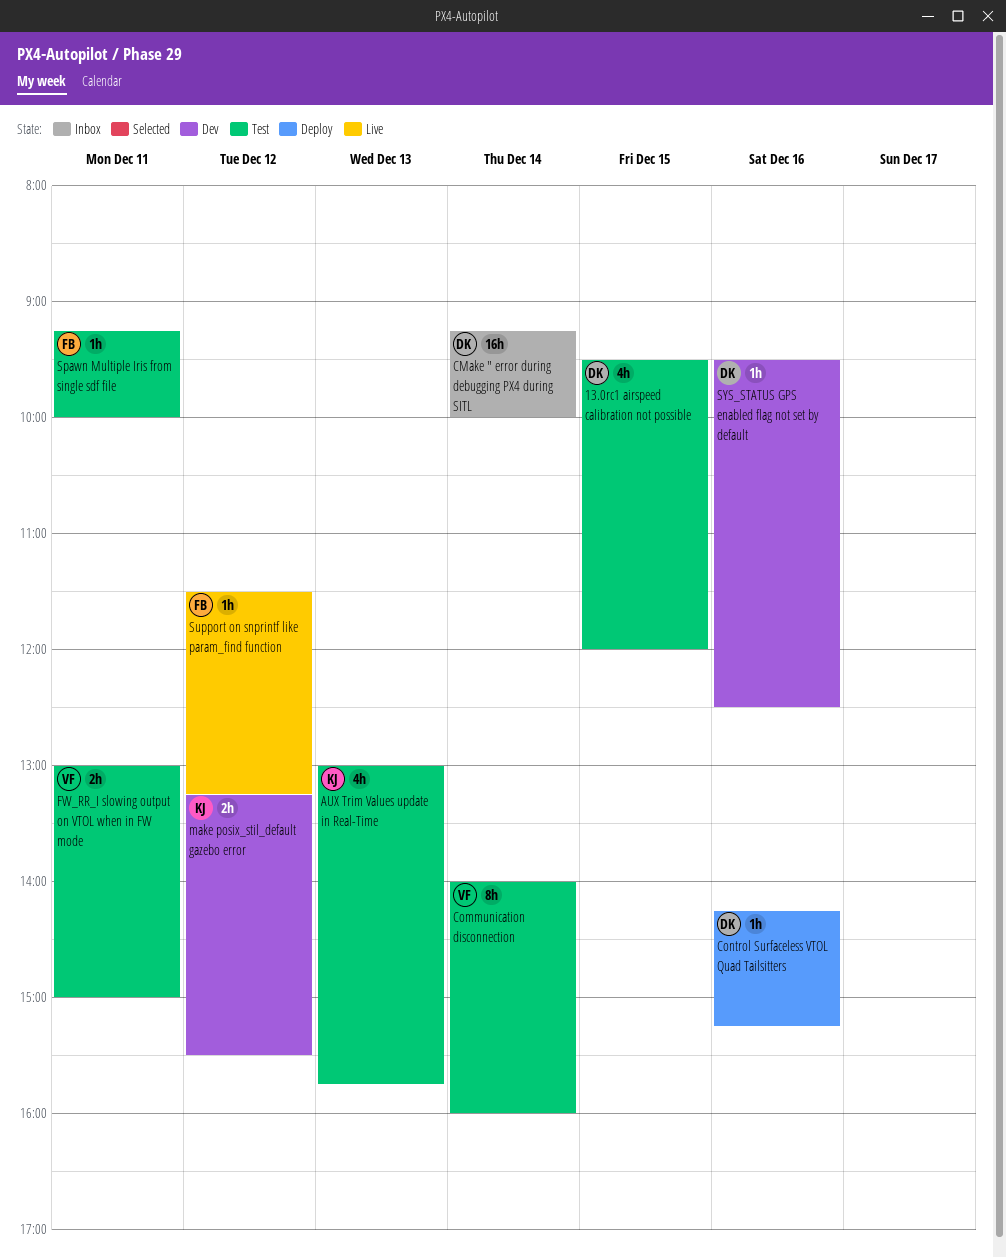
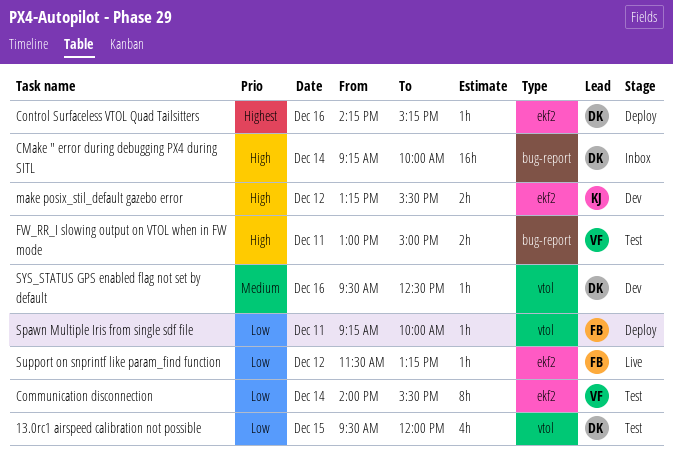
AUX Trim Values update in Real-Time: present -> none
Communication disconnection, ends: 16:00 -> 15:30
Spawn Multiple Iris from single sdf file, status: Test -> Deploy

